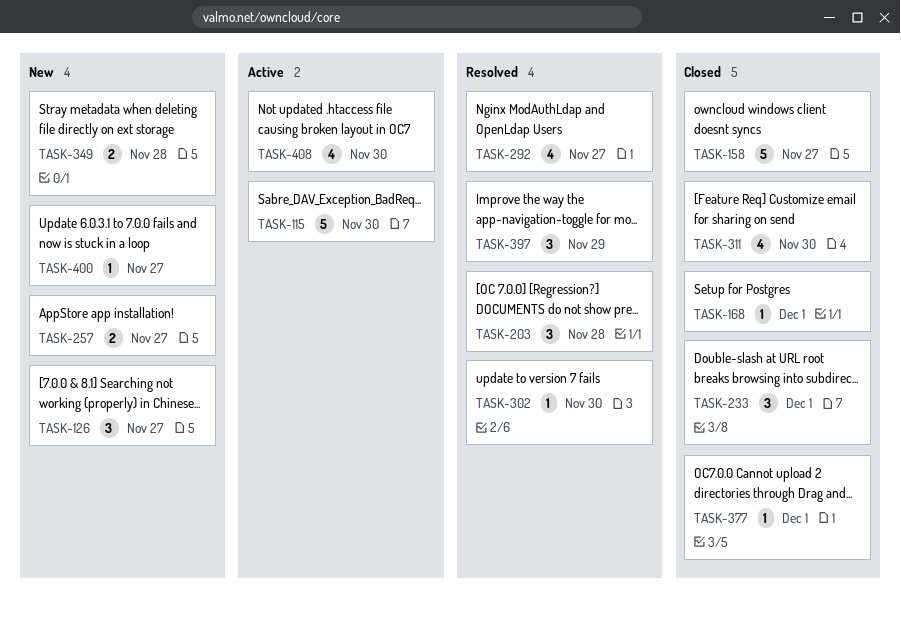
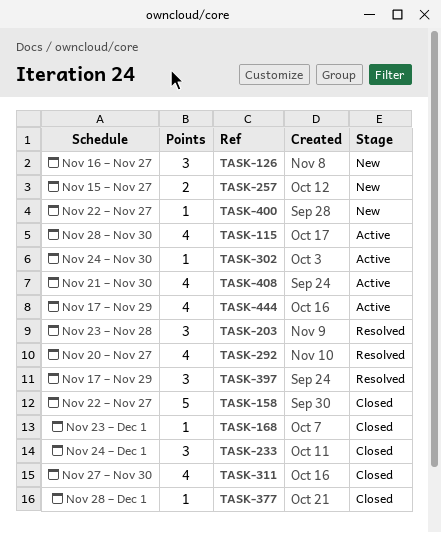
TASK-115, estimate: 5 -> 4
TASK-302, status: Resolved -> Active
TASK-349: present -> none
TASK-444: none -> present

